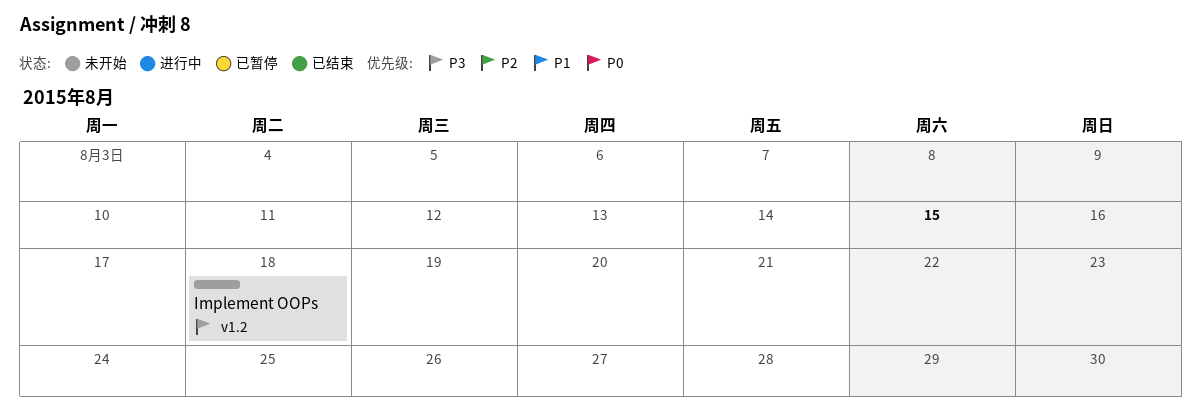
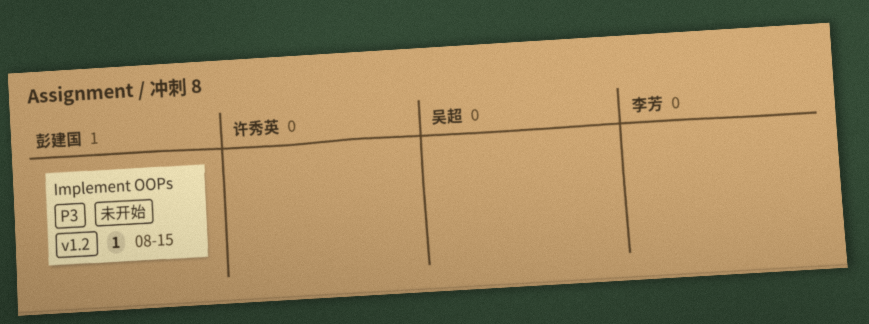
Implement OOPs, due: Aug 18 -> Aug 15

